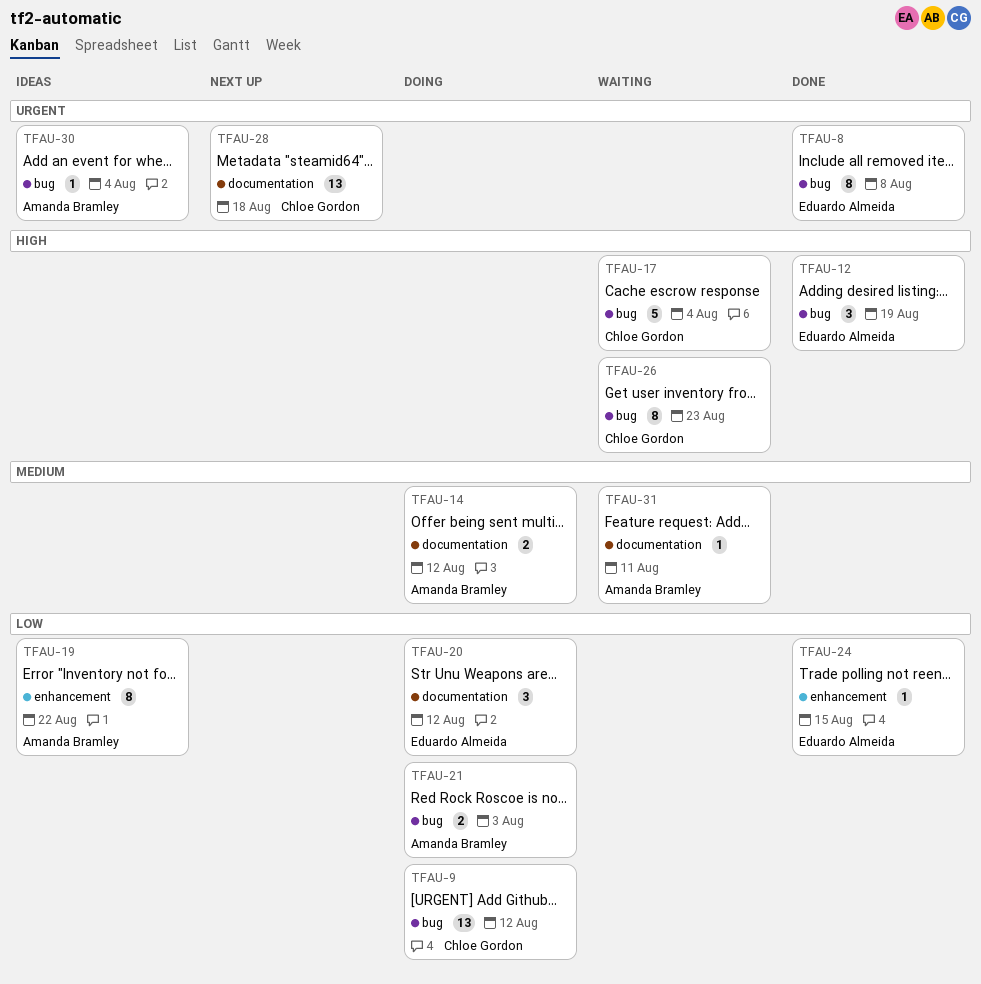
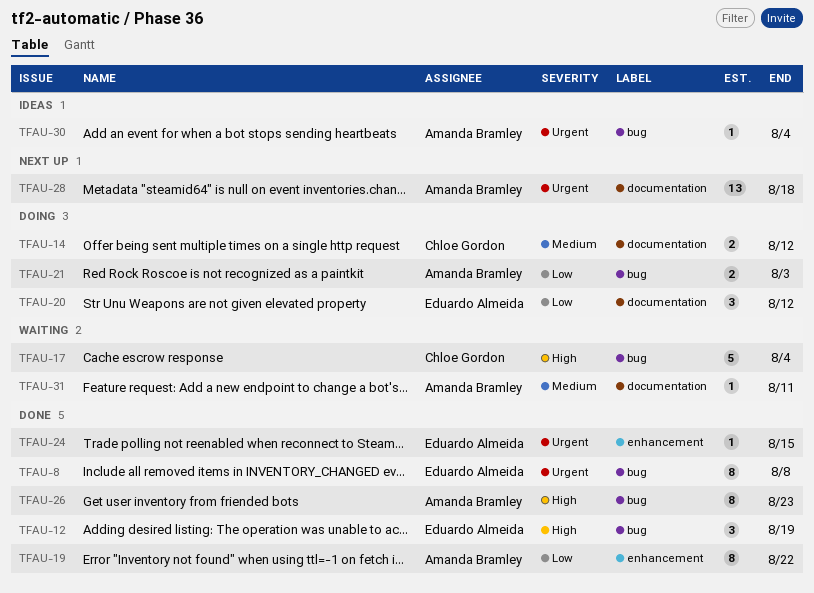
TFAU-9: present -> none
TFAU-14, owner: Amanda Bramley -> Chloe Gordon
TFAU-19, status: Ideas -> Done
TFAU-24, priority: Low -> Urgent
TFAU-26, status: Waiting -> Done
TFAU-26, owner: Chloe Gordon -> Amanda Bramley
TFAU-28, owner: Chloe Gordon -> Amanda Bramley

